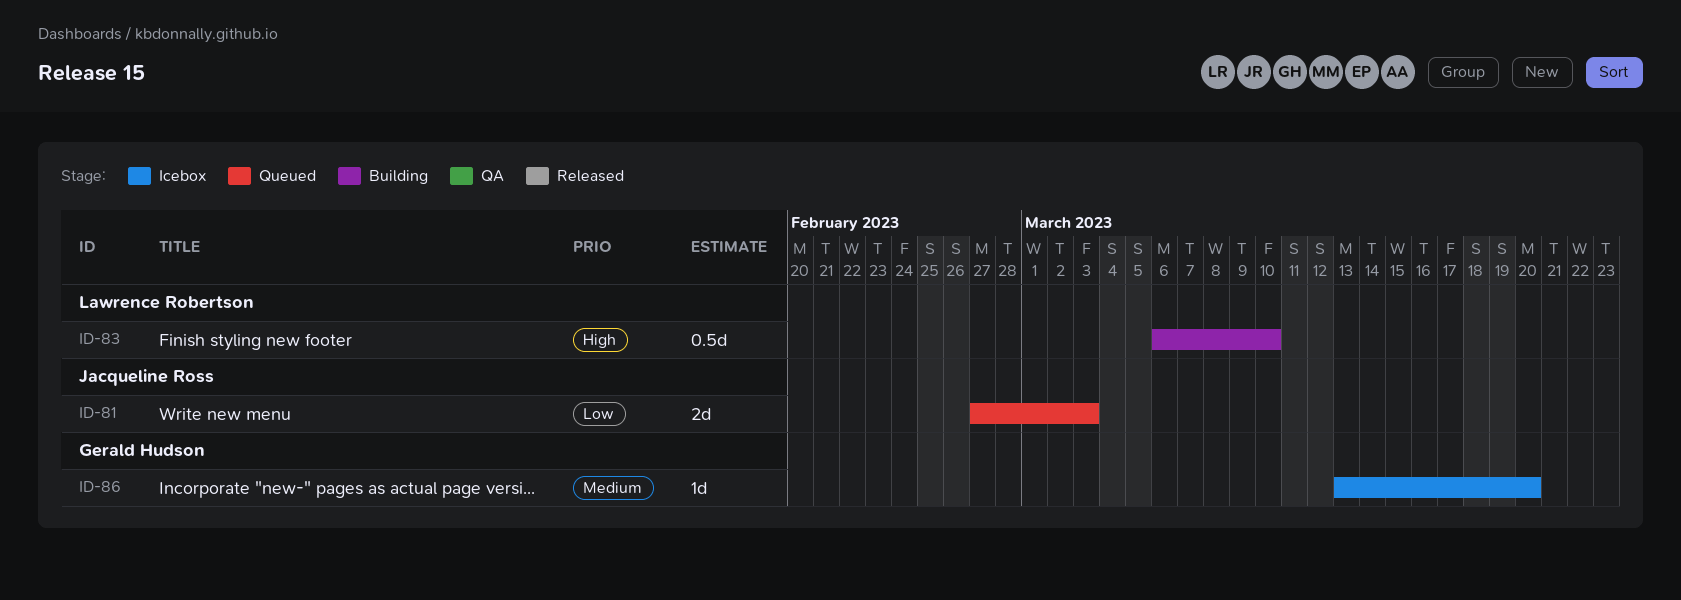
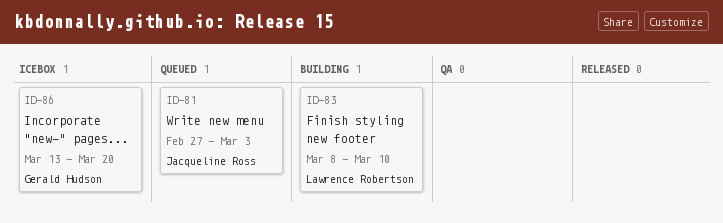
ID-83, start: Mar 6 -> Mar 8

